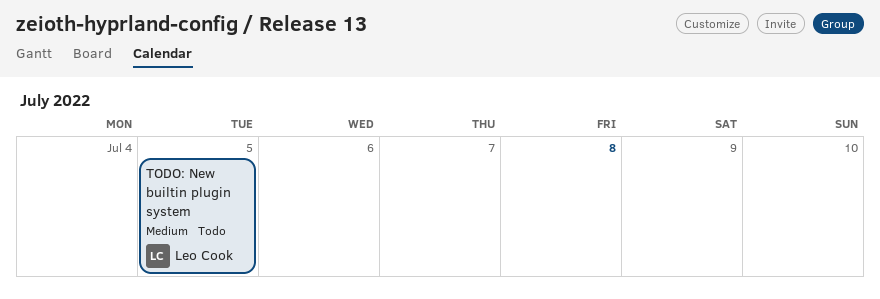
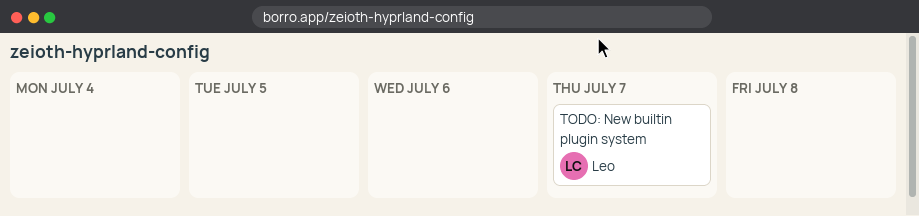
TODO: New builtin plugin system, due: Jul 5 -> Jul 7

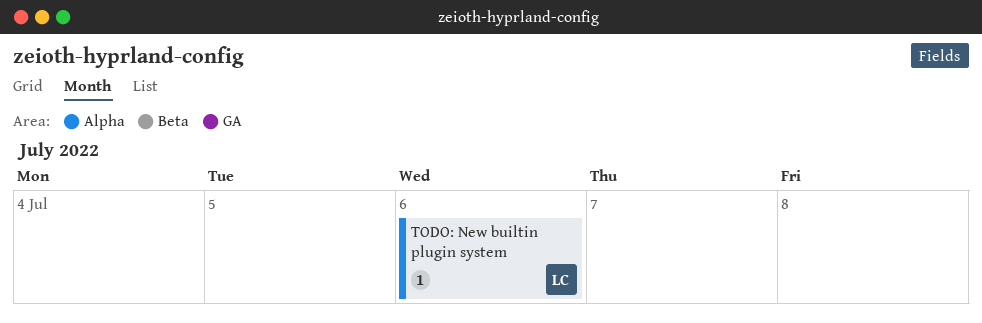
TODO: New builtin plugin system, due: Jul 7 -> Jul 6

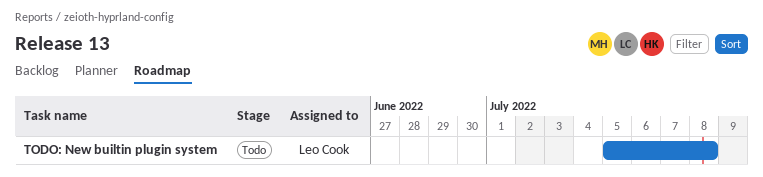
TODO: New builtin plugin system, due: Jul 6 -> Jul 8

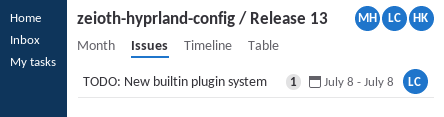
TODO: New builtin plugin system, start: Jul 5 -> Jul 8

